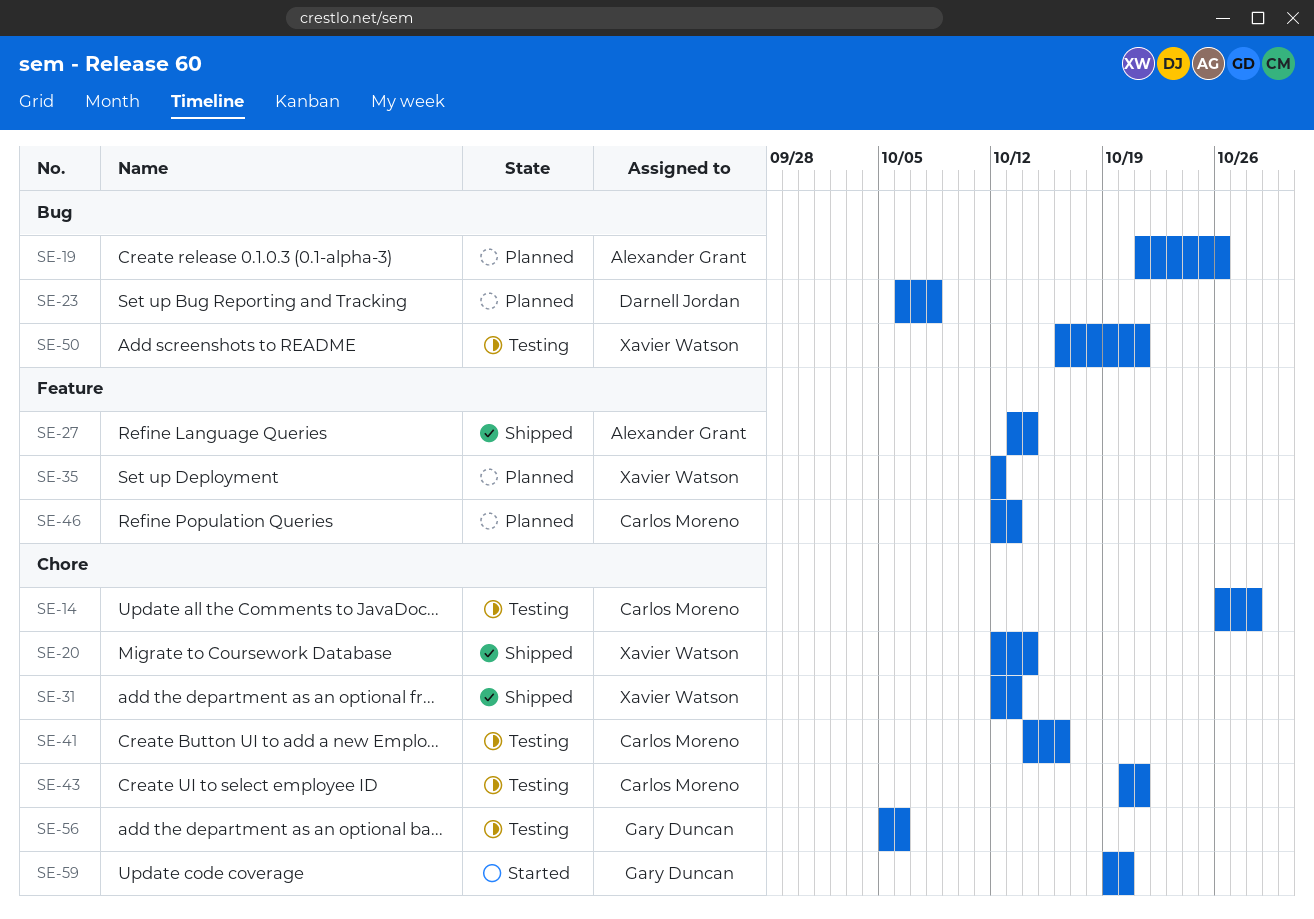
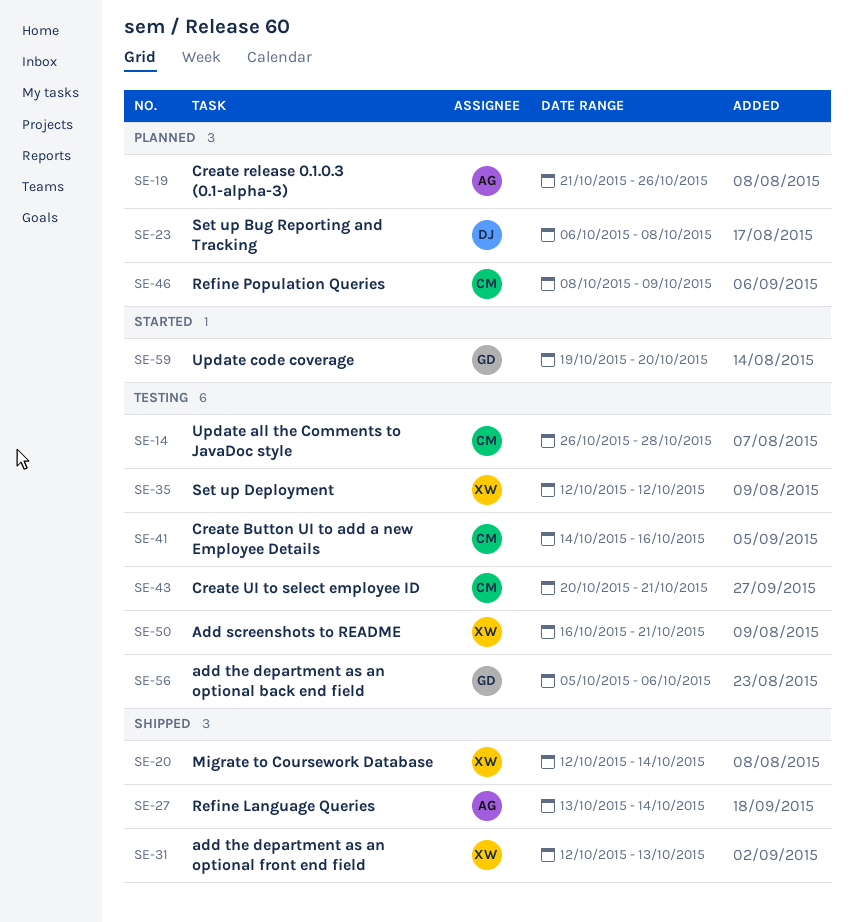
SE-35, status: Planned -> Testing
SE-46, start: Oct 12 -> Oct 8
SE-46, due: Oct 13 -> Oct 9

